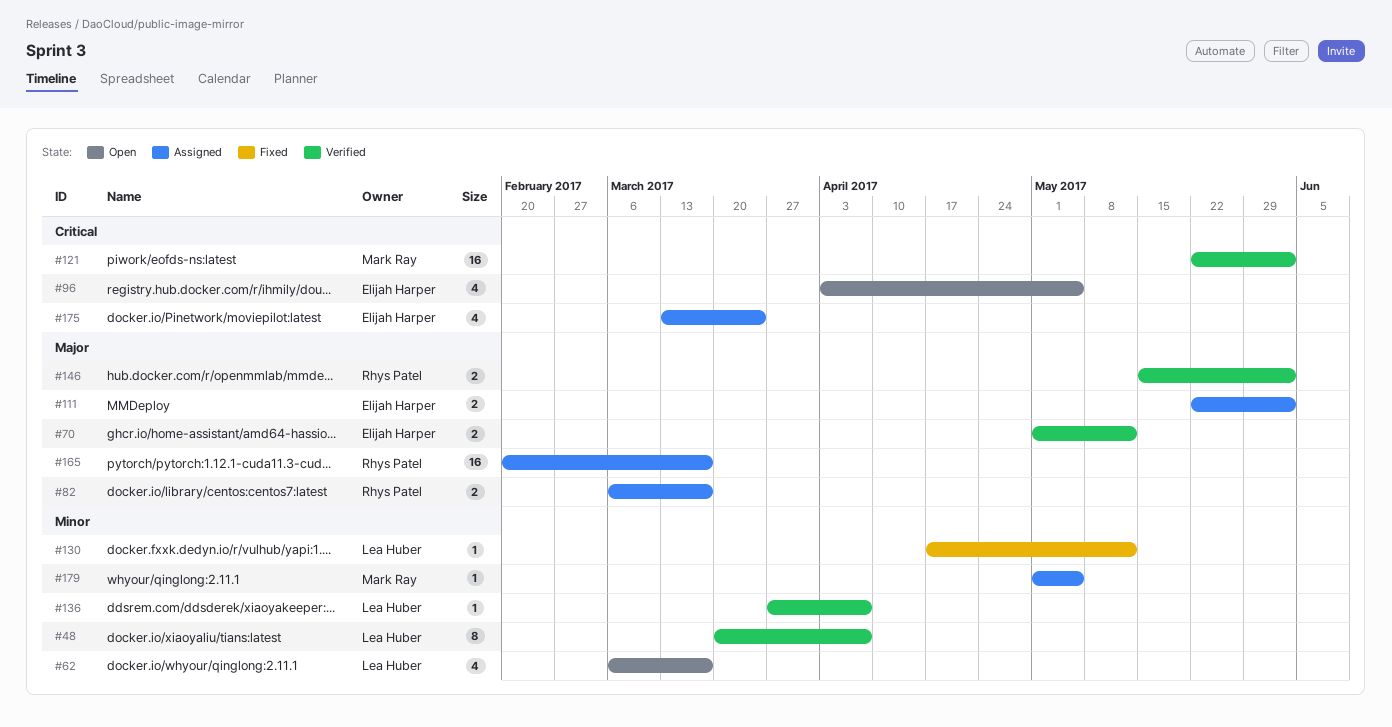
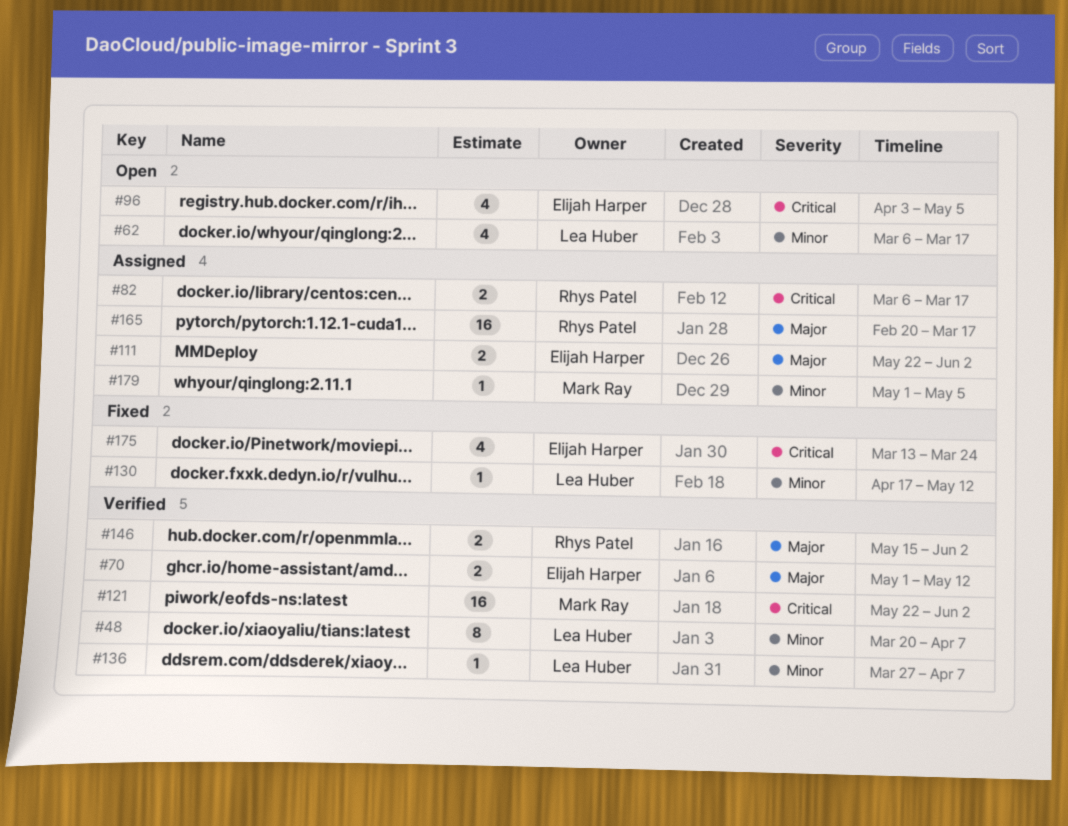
#82, priority: Major -> Critical
#175, status: Assigned -> Fixed

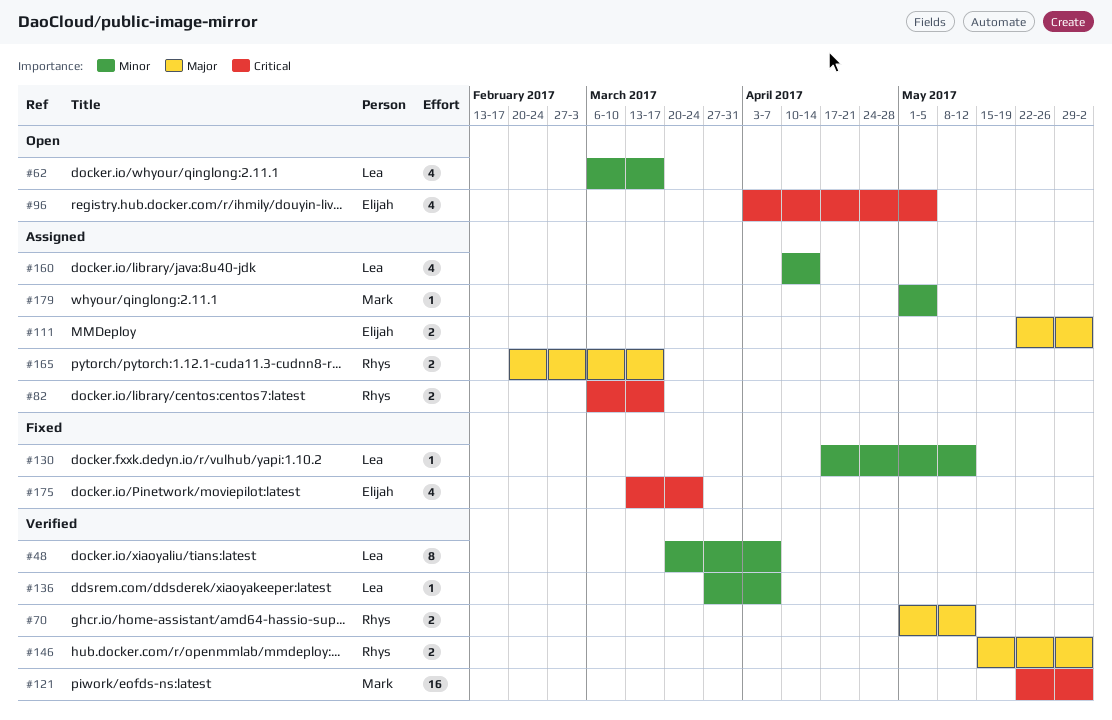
#70, owner: Elijah Harper -> Rhys Patel
#160: none -> present
#165, estimate: 16 -> 2

